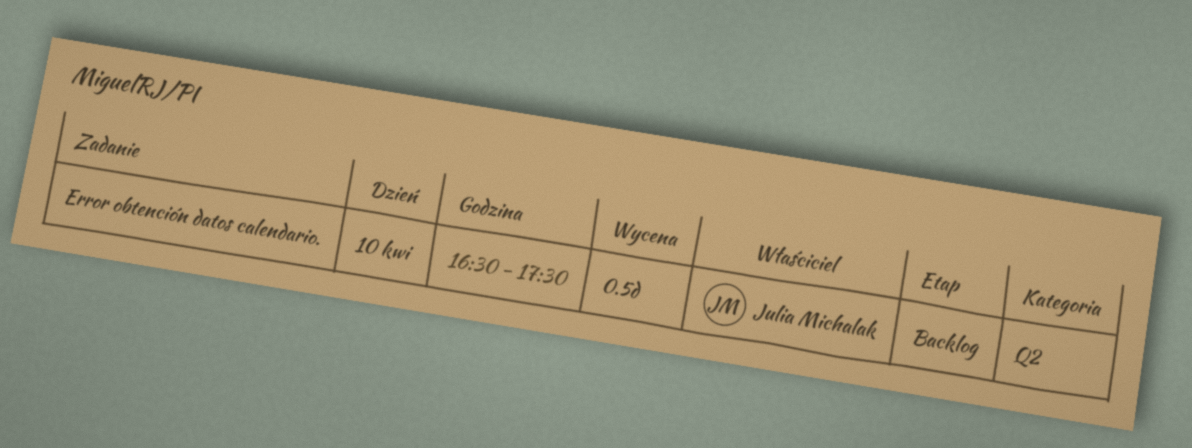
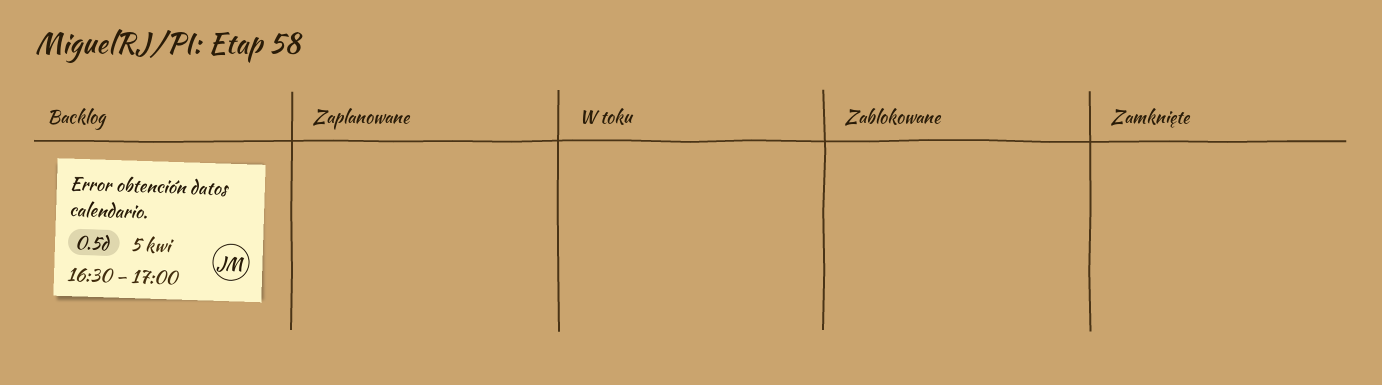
Error obtención datos calendario., day: Apr 10 -> Apr 5
Error obtención datos calendario., ends: 17:30 -> 17:00

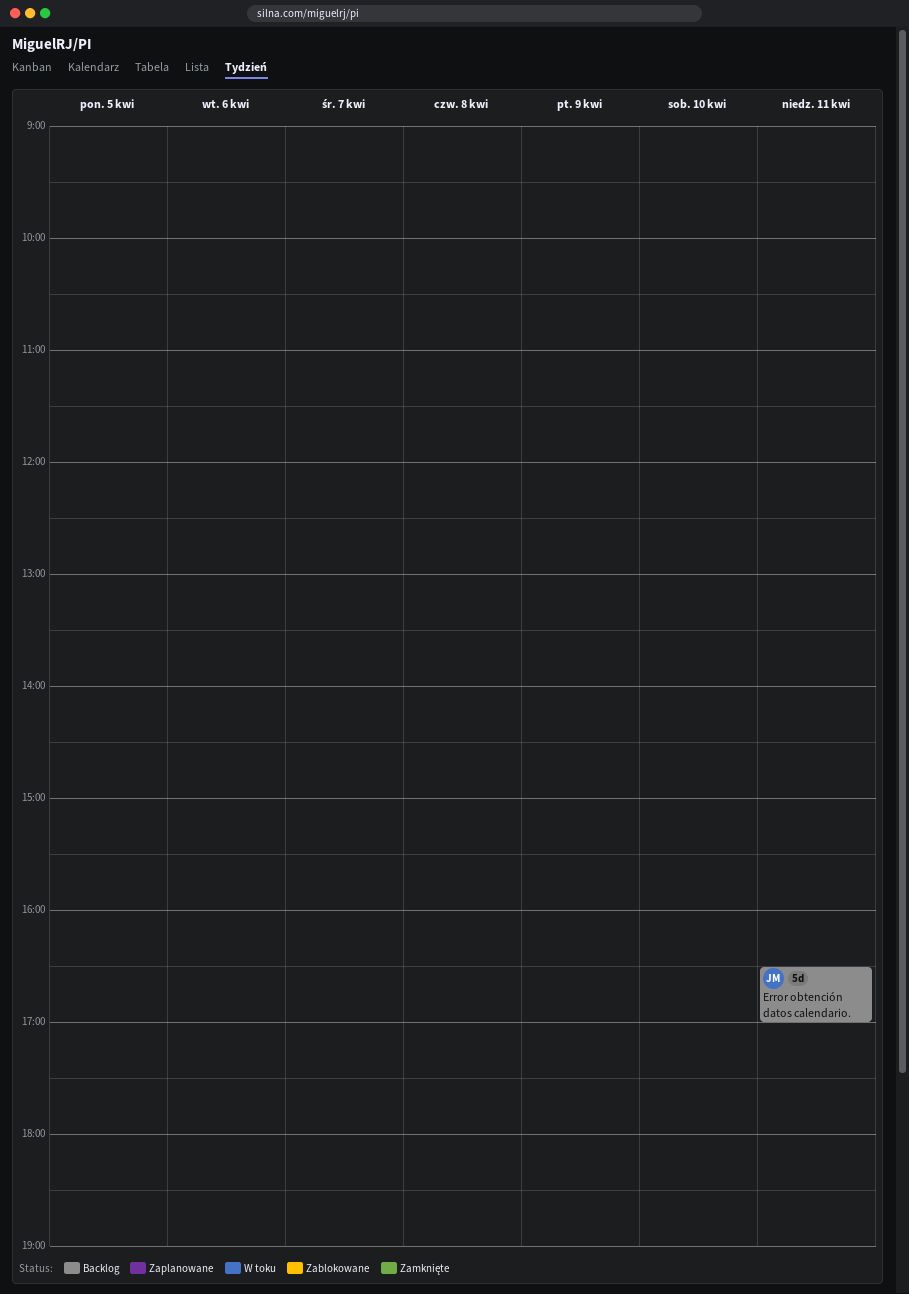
Error obtención datos calendario., estimate: 0.5d -> 5d
Error obtención datos calendario., day: Apr 5 -> Apr 11

